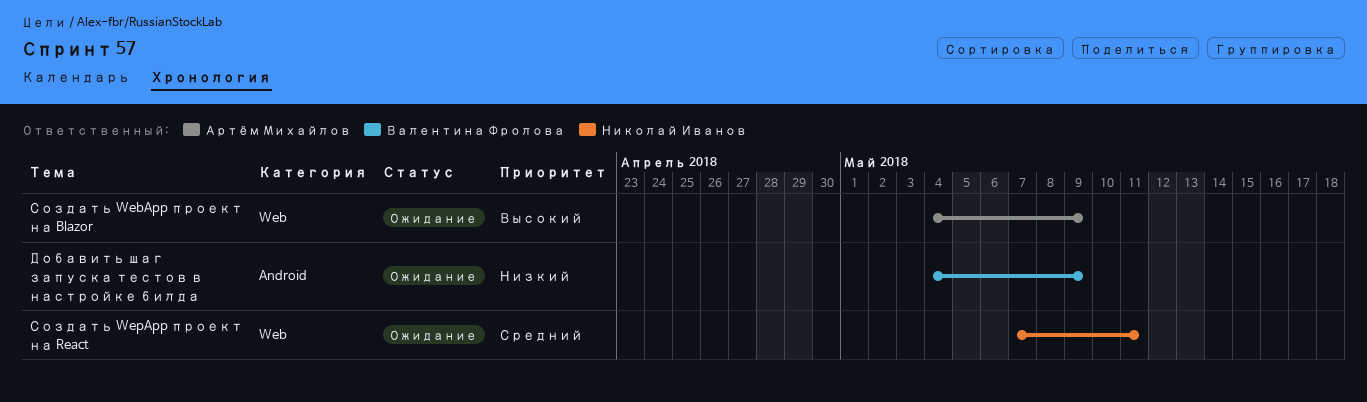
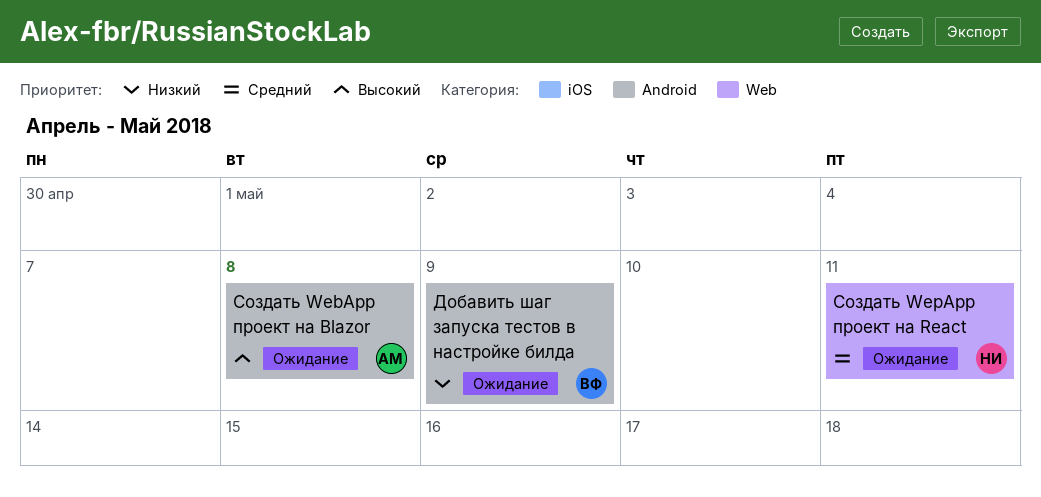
Создать WebApp проект на Blazor, label: Web -> Android
Создать WebApp проект на Blazor, due: May 9 -> May 8

